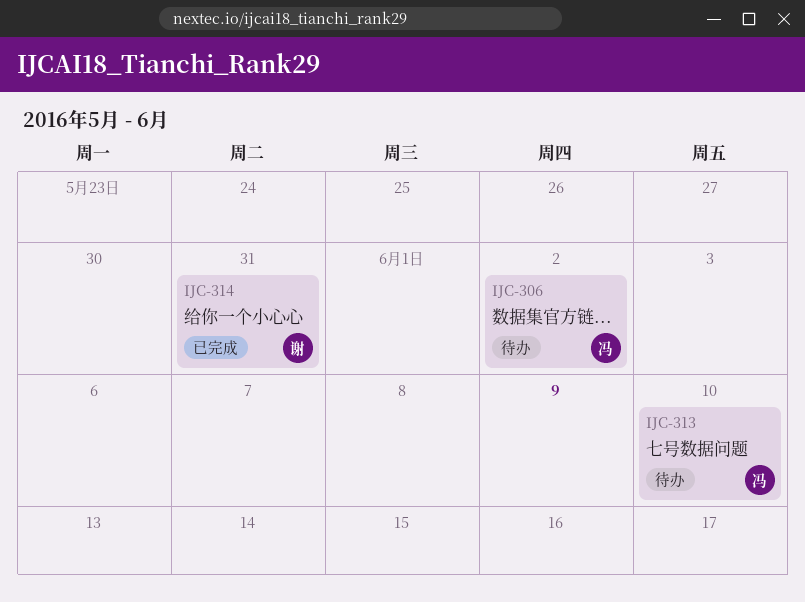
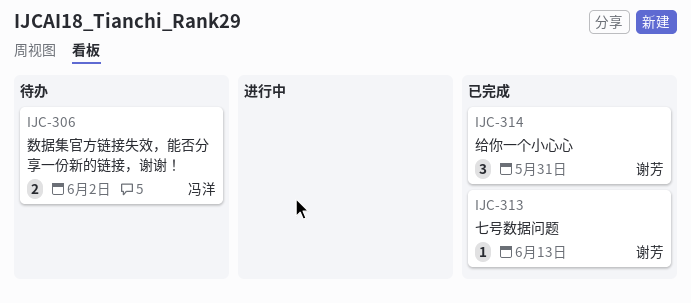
IJC-313, status: 待办 -> 已完成
IJC-313, owner: 冯洋 -> 谢芳
IJC-313, due: Jun 10 -> Jun 13

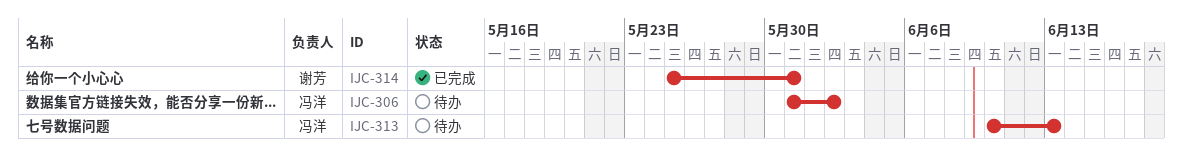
IJC-313, status: 已完成 -> 待办
IJC-313, owner: 谢芳 -> 冯洋

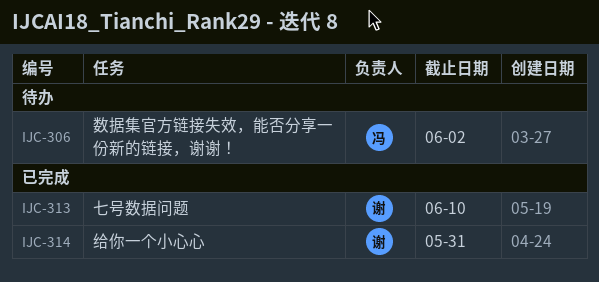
IJC-313, status: 待办 -> 已完成
IJC-313, owner: 冯洋 -> 谢芳
IJC-313, due: Jun 13 -> Jun 10

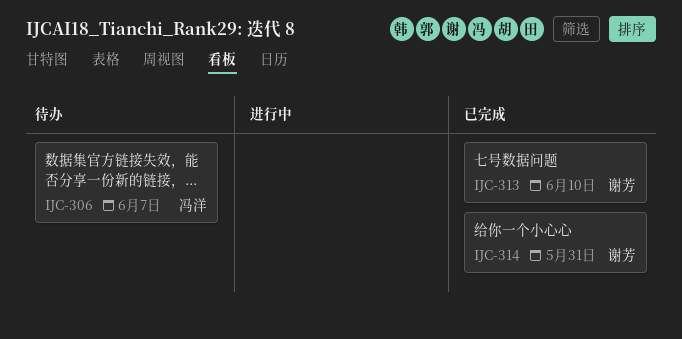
IJC-306, due: Jun 2 -> Jun 7

